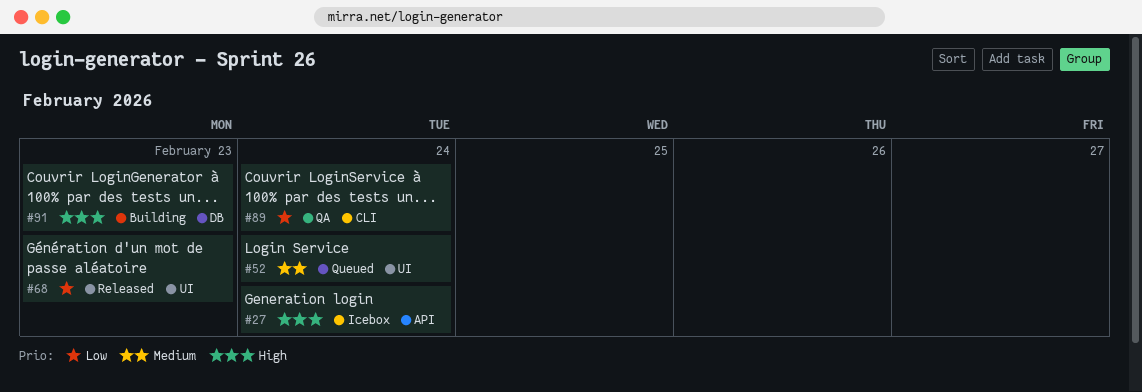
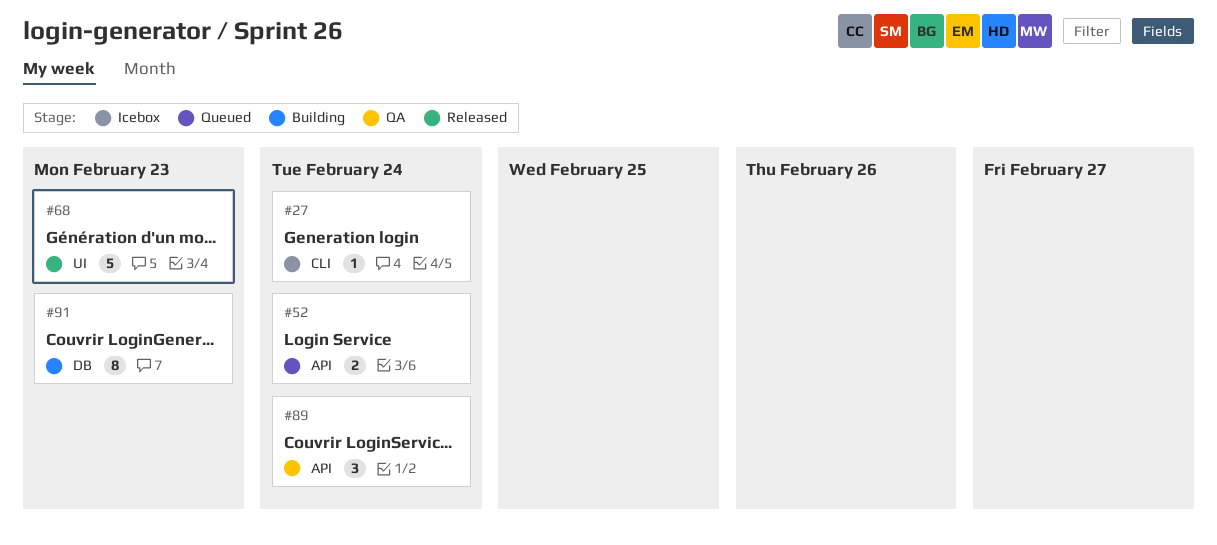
#27, label: API -> CLI
#52, label: UI -> API
#89, label: CLI -> API

